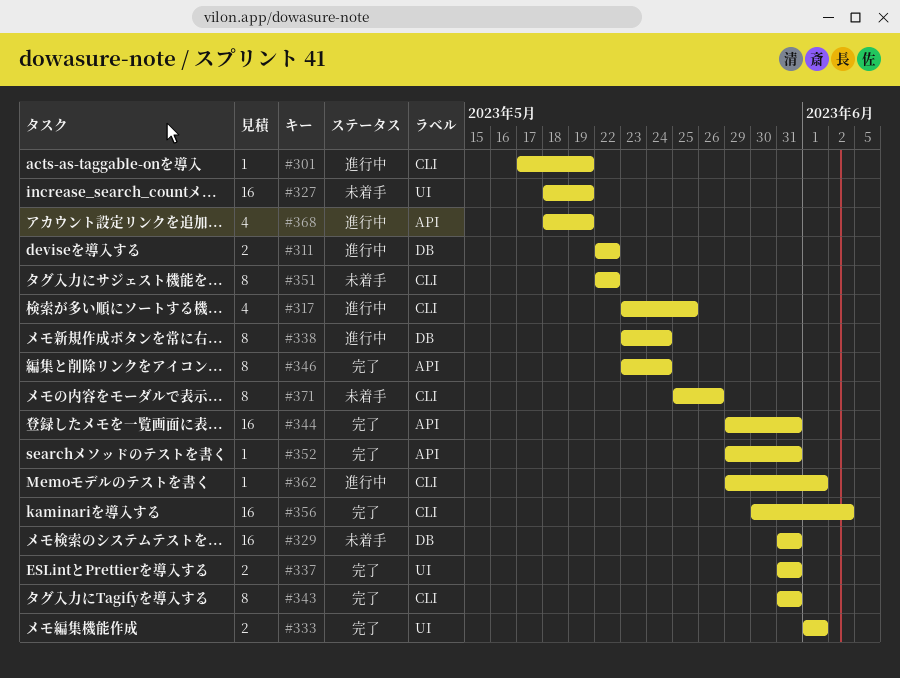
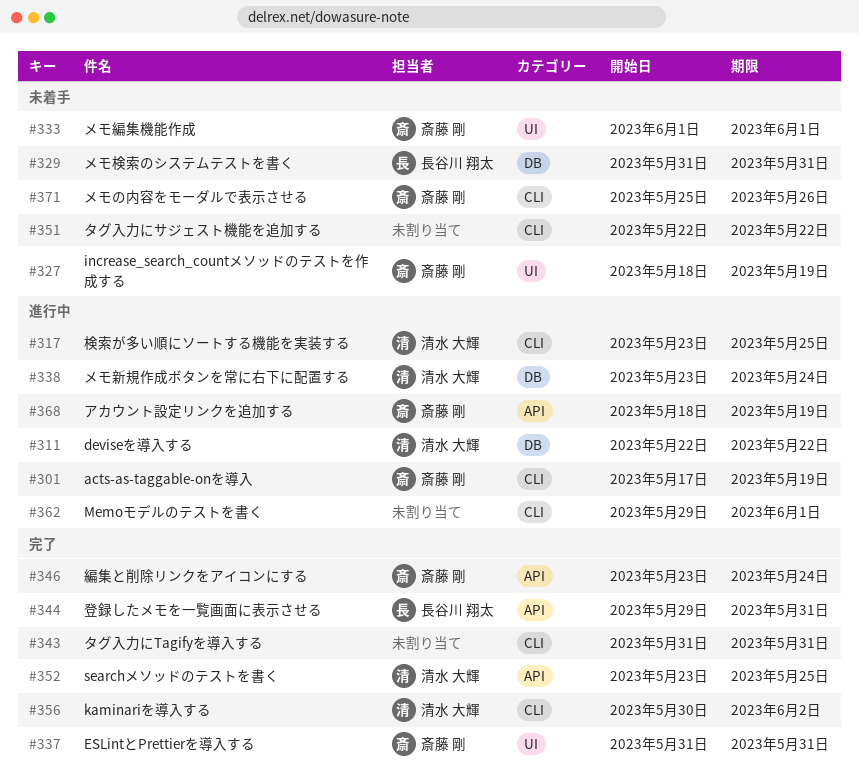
#333, status: 完了 -> 未着手
#352, start: May 29 -> May 23
#352, due: May 31 -> May 25

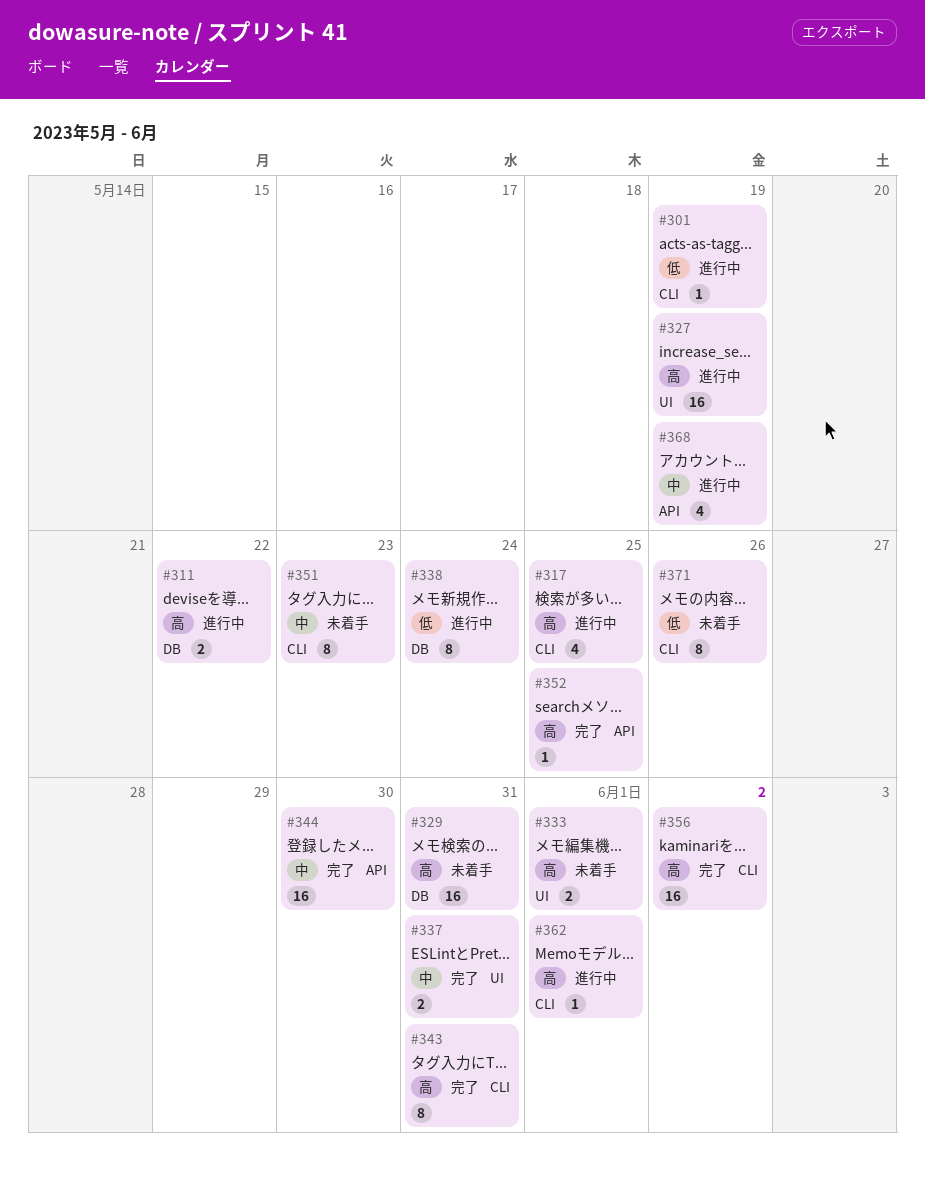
#327, status: 未着手 -> 進行中
#344, due: May 31 -> May 30
#346: present -> none
#351, due: May 22 -> May 23

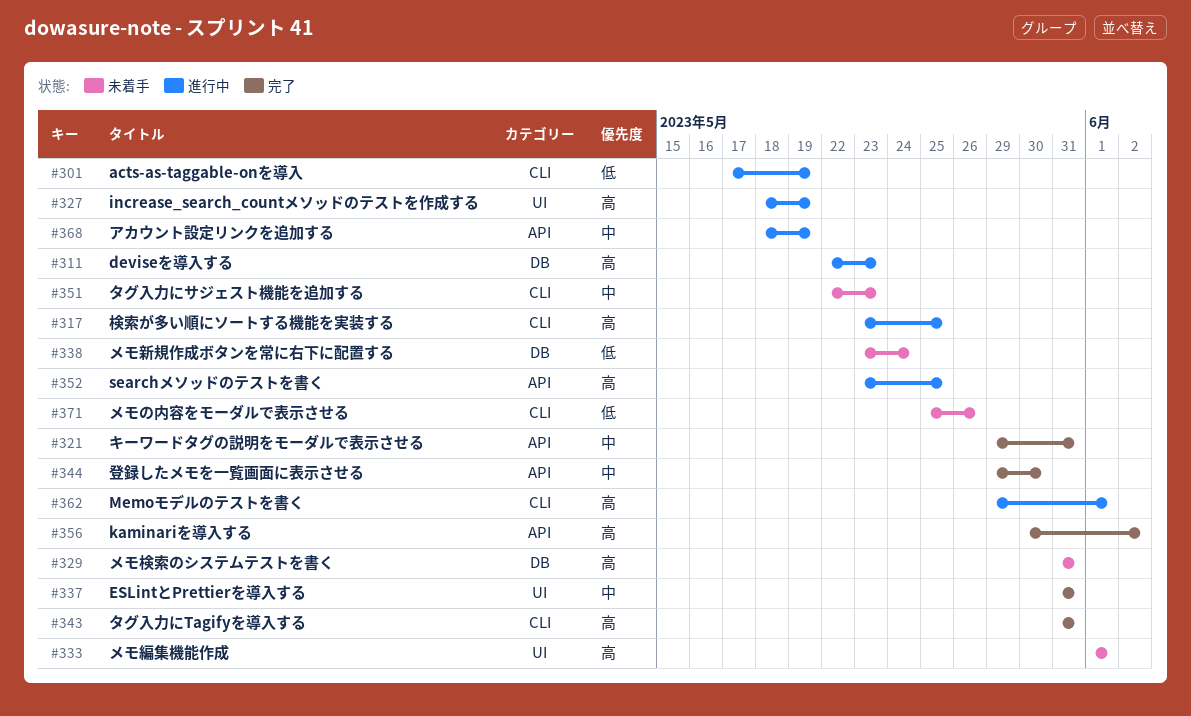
#311, due: May 22 -> May 23
#321: none -> present
#338, status: 進行中 -> 未着手
#352, status: 完了 -> 進行中
#356, label: CLI -> API

